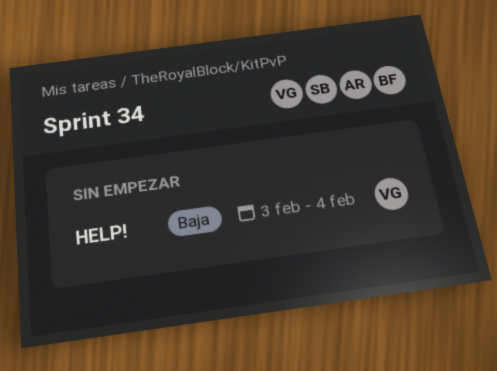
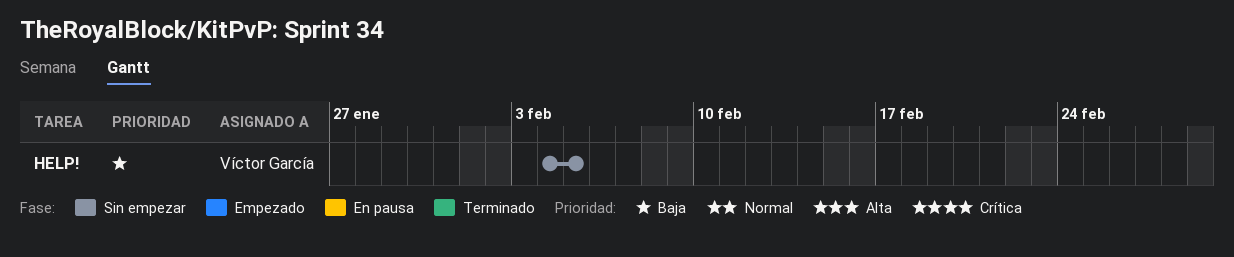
HELP!, start: Feb 3 -> Feb 4
HELP!, due: Feb 4 -> Feb 5

